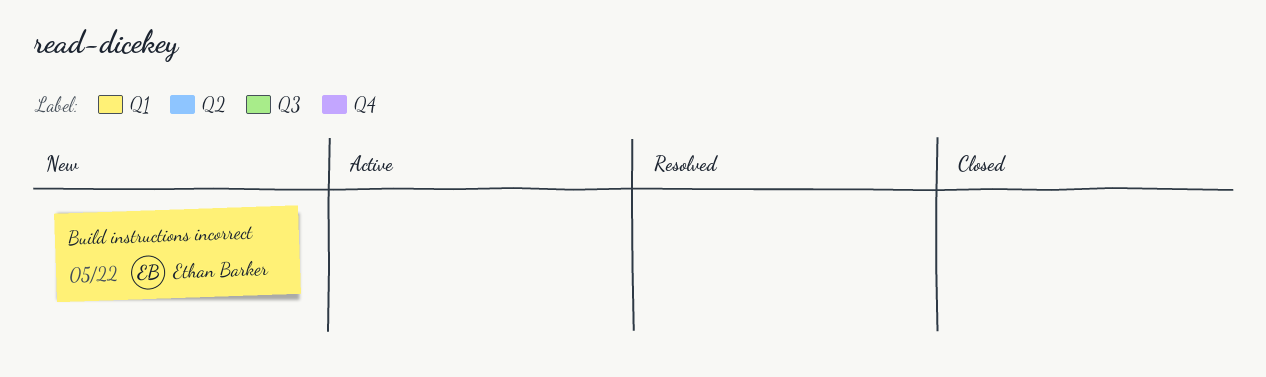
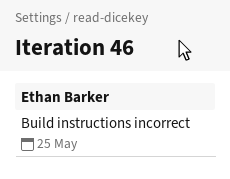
Build instructions incorrect, due: May 22 -> May 25

